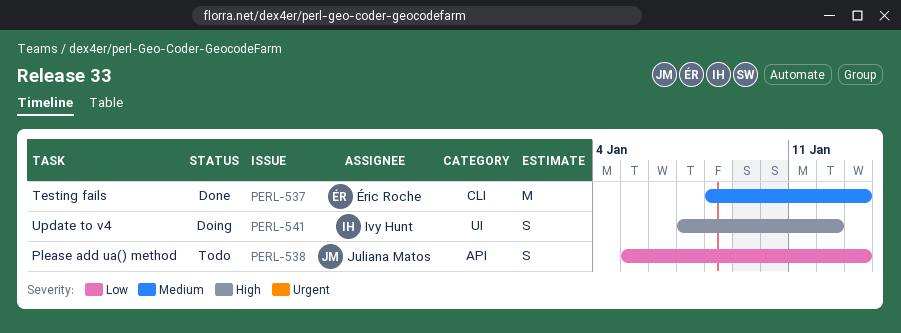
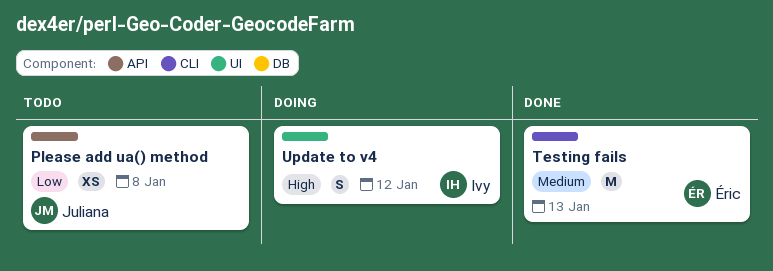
Please add ua() method, estimate: S -> XS
Please add ua() method, due: Jan 13 -> Jan 8

